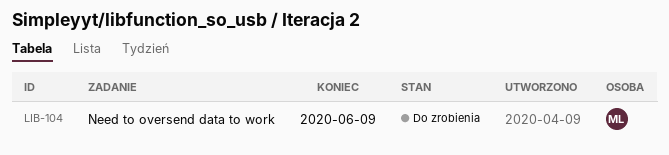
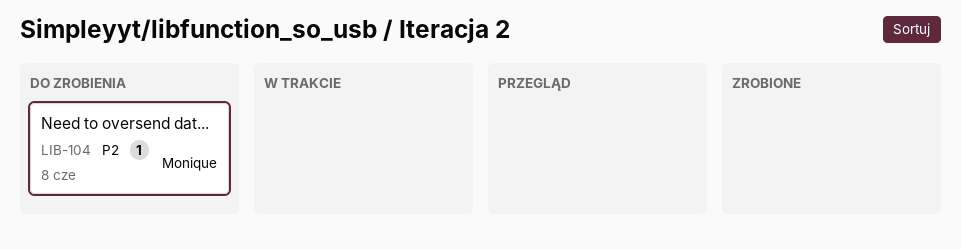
LIB-104, due: Jun 9 -> Jun 8

